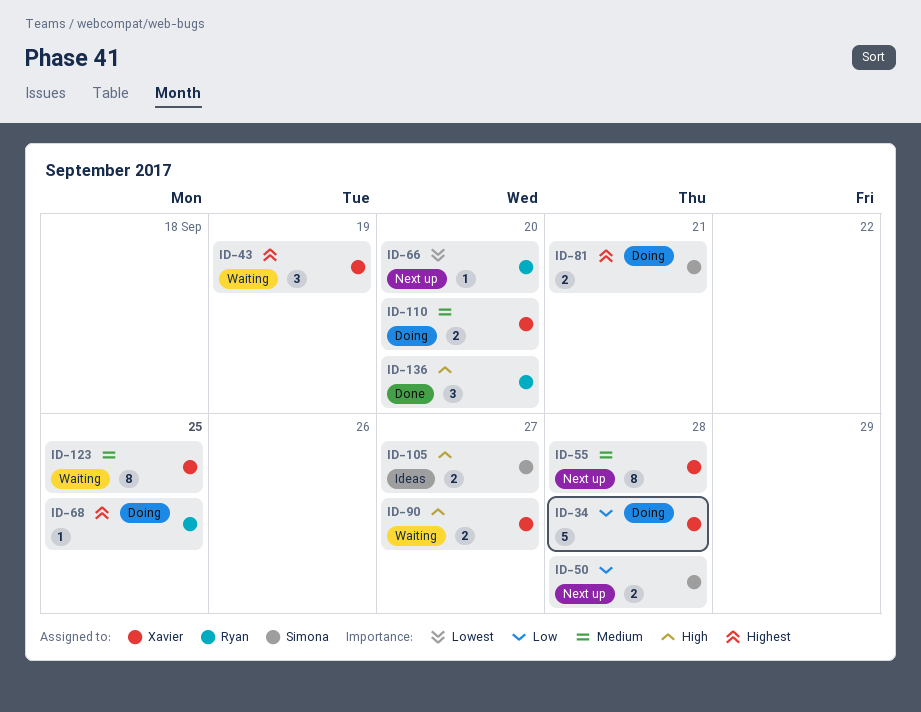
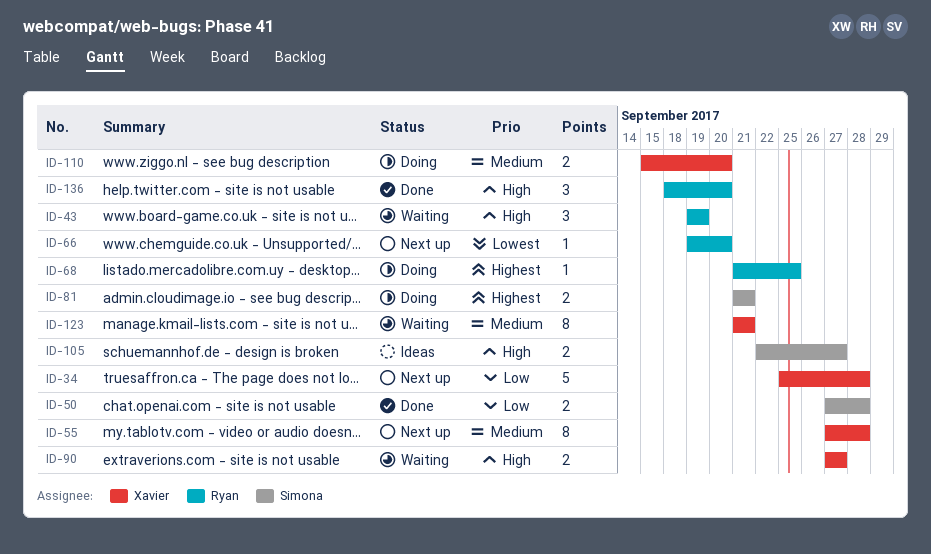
ID-34, status: Doing -> Next up
ID-43, owner: Xavier -> Ryan
ID-43, priority: Highest -> High
ID-50, status: Next up -> Done
ID-123, due: Sep 25 -> Sep 21

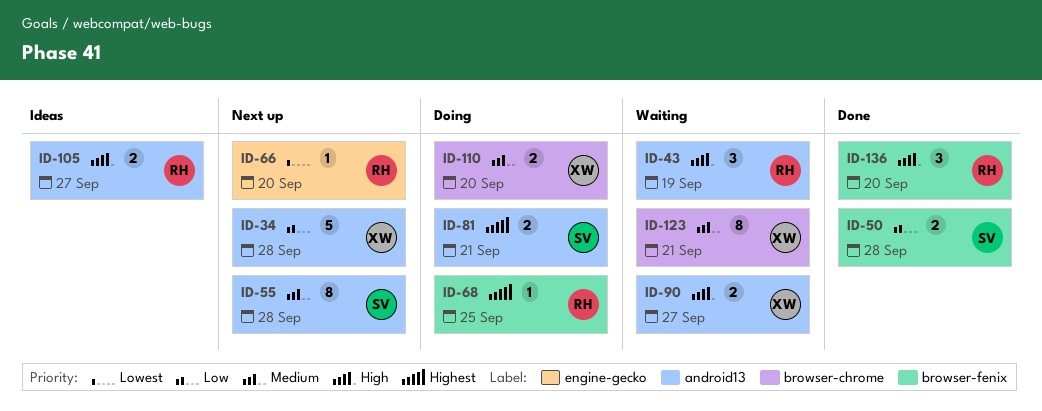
ID-55, owner: Xavier -> Simona
ID-105, owner: Simona -> Ryan

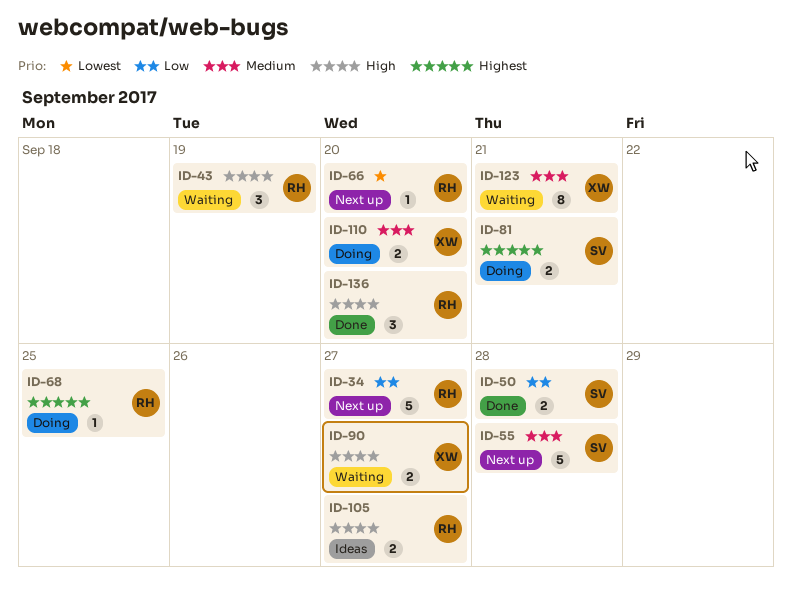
ID-34, owner: XW -> RH
ID-34, due: Sep 28 -> Sep 27
ID-55, estimate: 8 -> 5

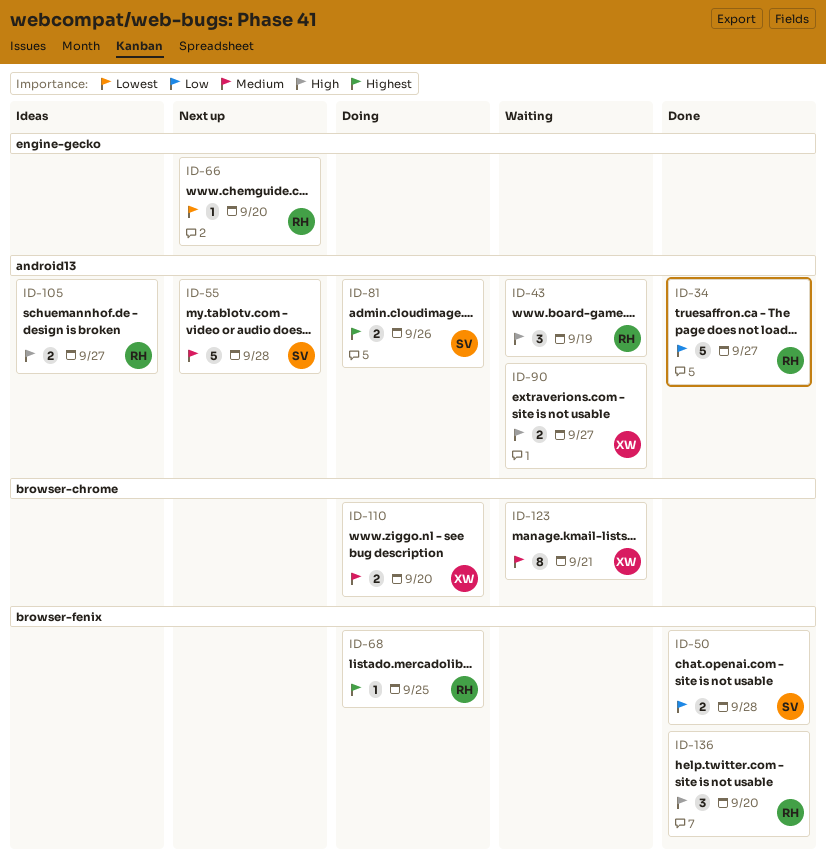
ID-34, status: Next up -> Done
ID-81, due: Sep 21 -> Sep 26

